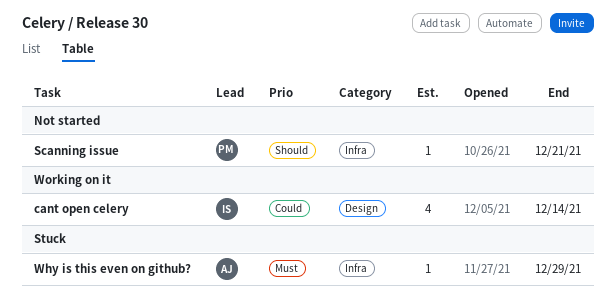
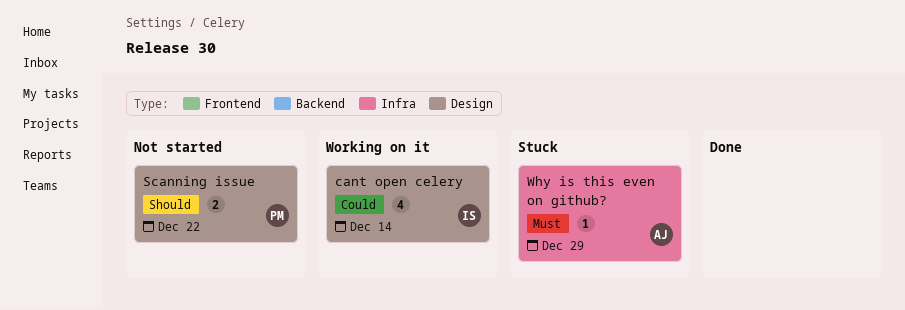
Scanning issue, label: Infra -> Design
Scanning issue, estimate: 1 -> 2
Scanning issue, due: Dec 21 -> Dec 22

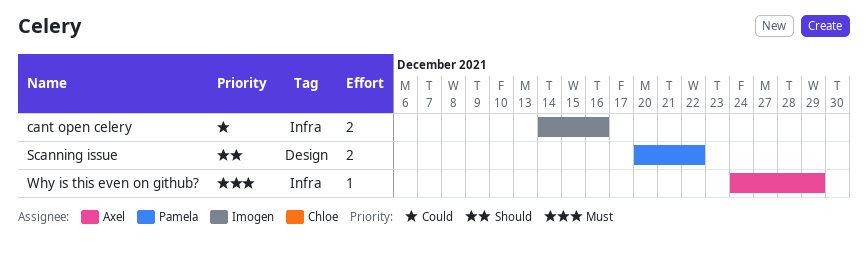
cant open celery, label: Design -> Infra
cant open celery, estimate: 4 -> 2
cant open celery, due: Dec 14 -> Dec 16

